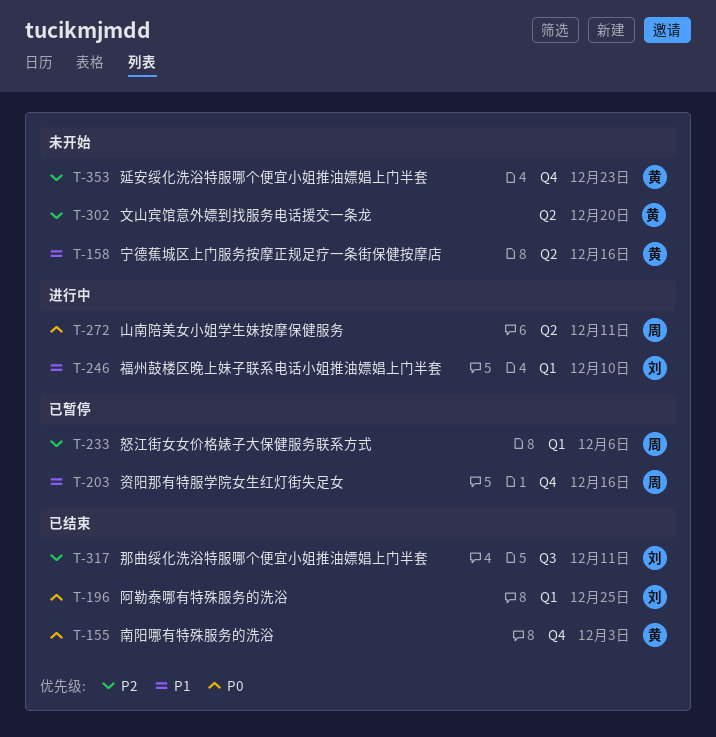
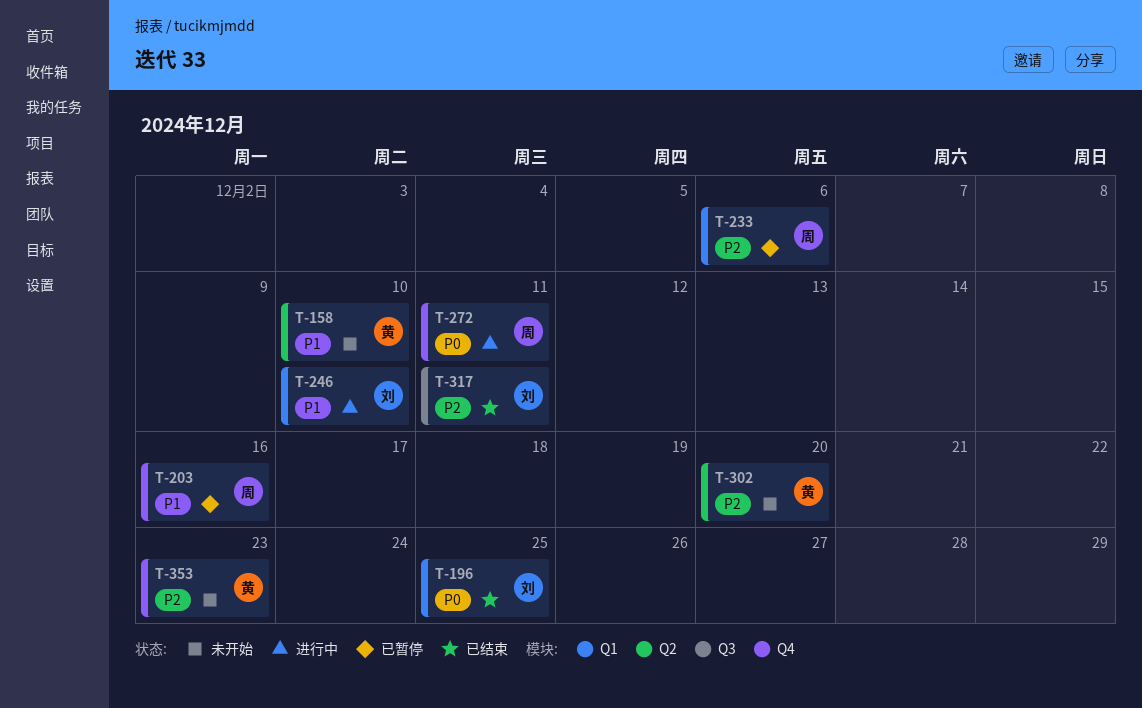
T-155: present -> none
T-158, due: Dec 16 -> Dec 10
T-272, label: Q2 -> Q4

